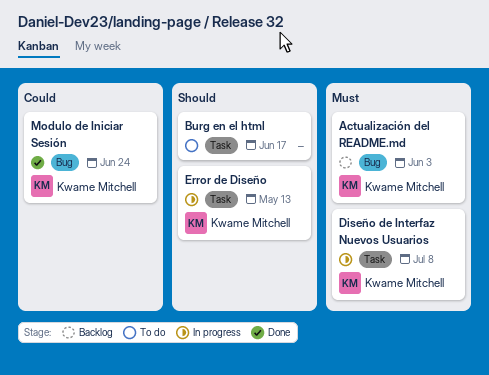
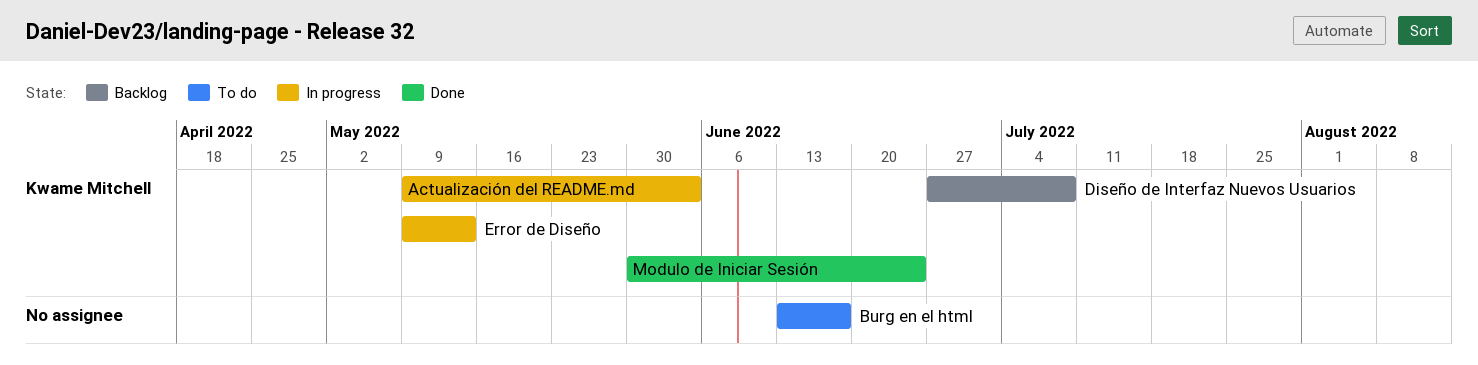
Actualización del README.md, status: Backlog -> In progress
Diseño de Interfaz Nuevos Usuarios, status: In progress -> Backlog

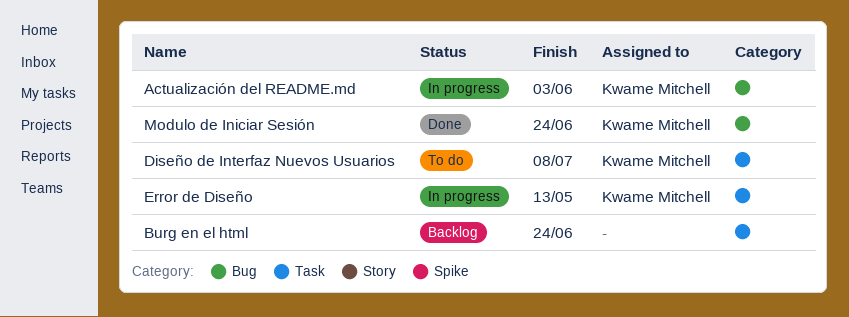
Burg en el html, status: To do -> Backlog
Burg en el html, due: Jun 17 -> Jun 24
Diseño de Interfaz Nuevos Usuarios, status: Backlog -> To do

